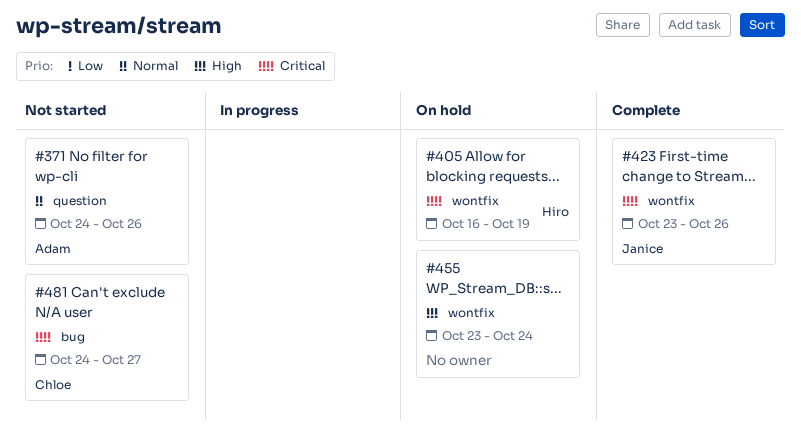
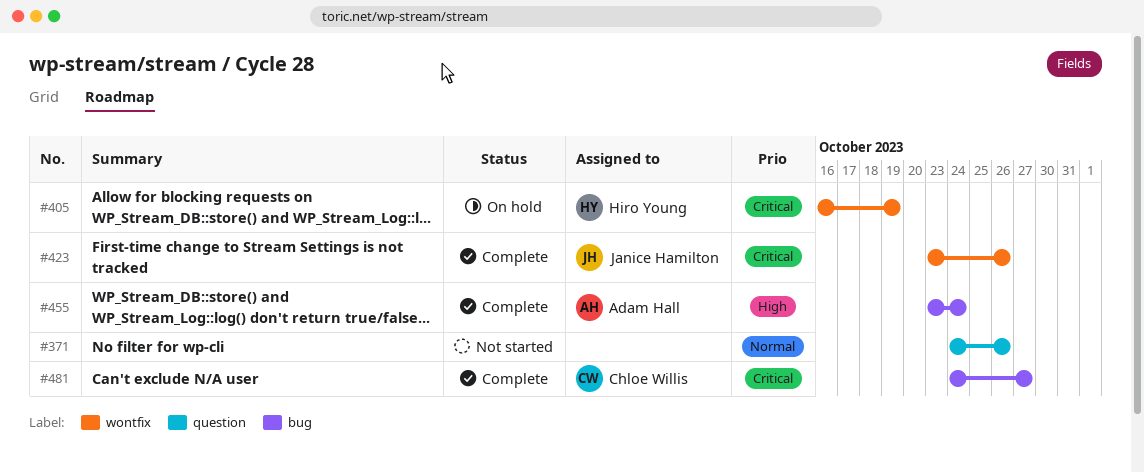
#371, owner: Adam Hall -> none
#455, status: On hold -> Complete
#455, owner: none -> Adam Hall
#455, label: wontfix -> bug
#481, status: Not started -> Complete

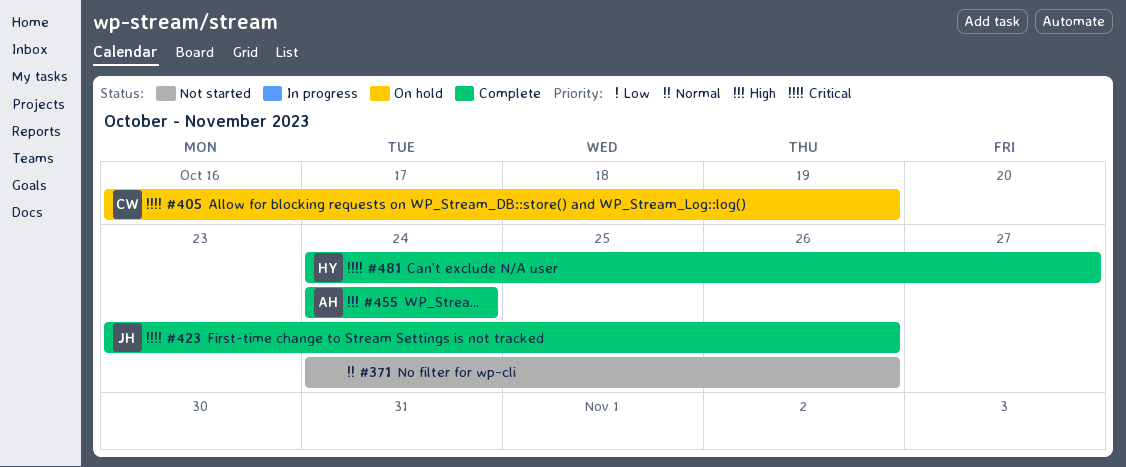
#405, owner: Hiro Young -> Chloe Willis
#455, start: Oct 23 -> Oct 24
#481, owner: Chloe Willis -> Hiro Young

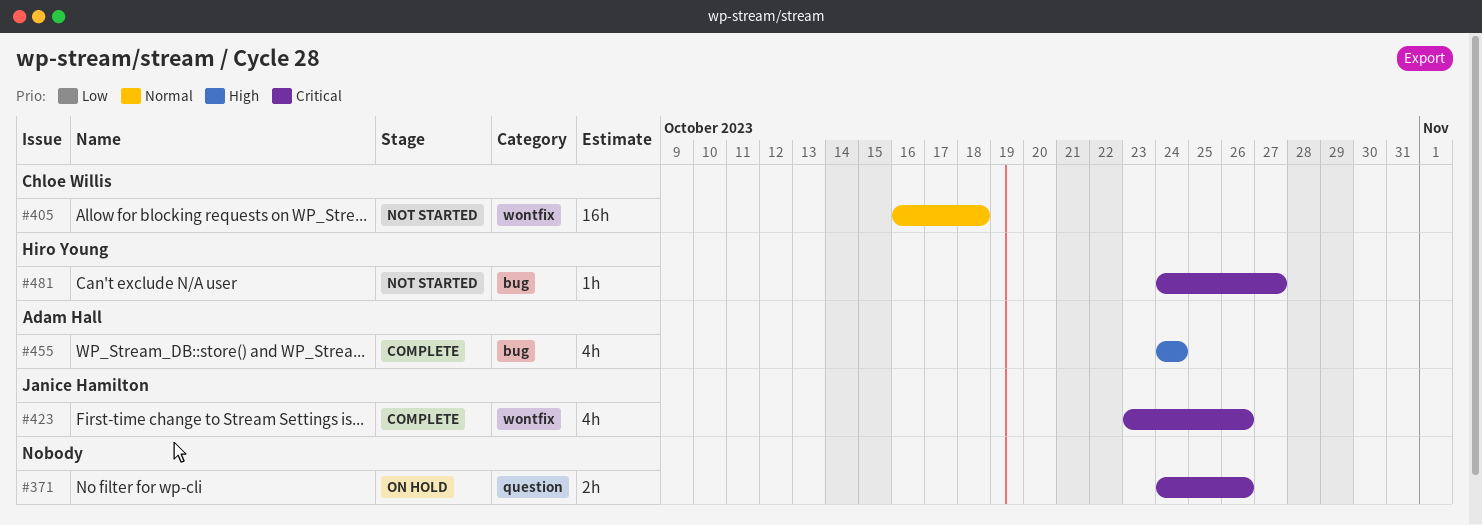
#371, status: Not started -> On hold
#371, priority: Normal -> Critical
#405, status: On hold -> Not started
#405, priority: Critical -> Normal
#405, due: Oct 19 -> Oct 18
#481, status: Complete -> Not started

